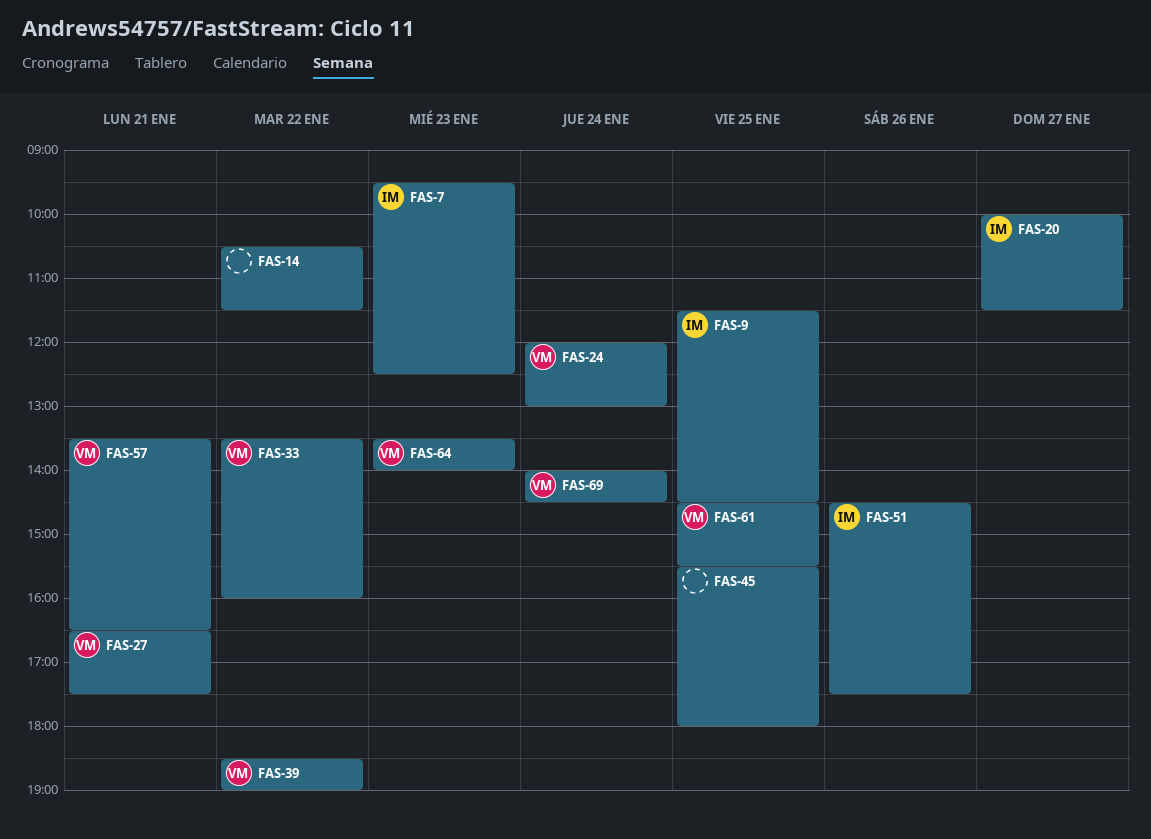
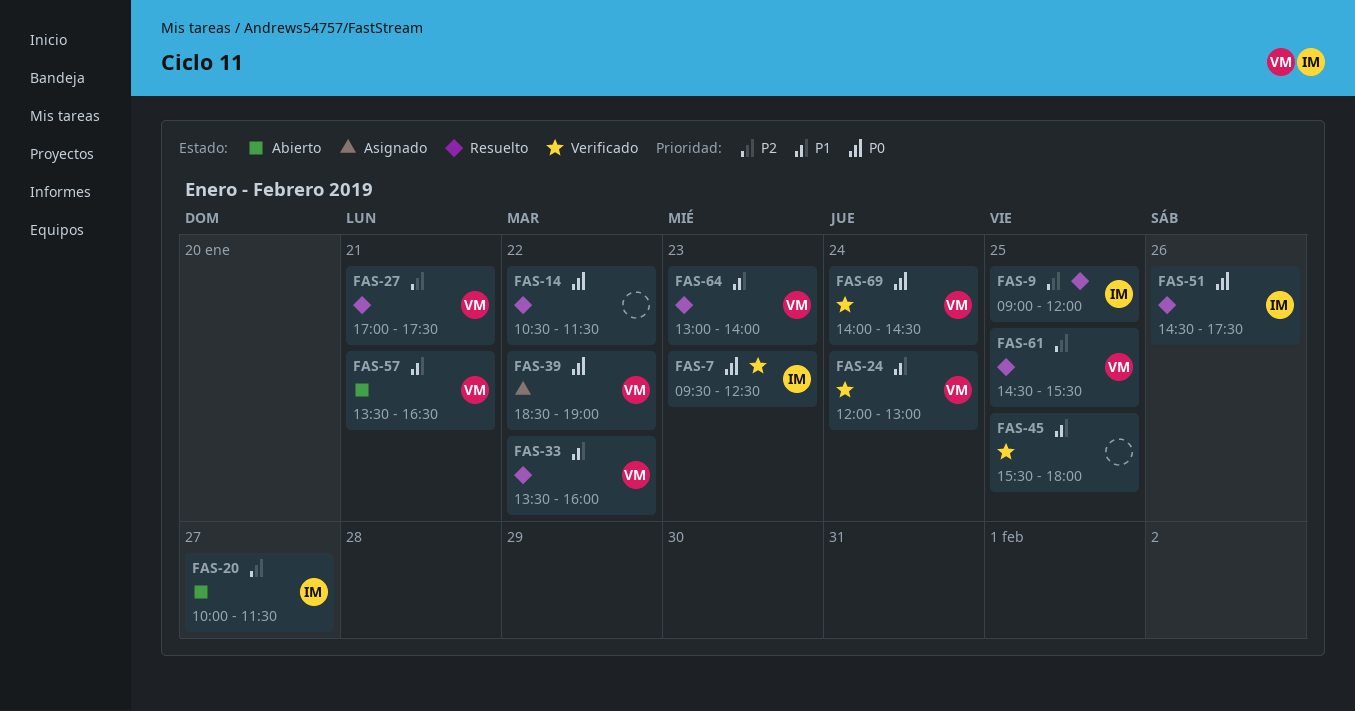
FAS-9, begins: 11:30 -> 09:00
FAS-9, ends: 14:30 -> 12:00
FAS-27, begins: 16:30 -> 17:00
FAS-64, begins: 13:30 -> 13:00

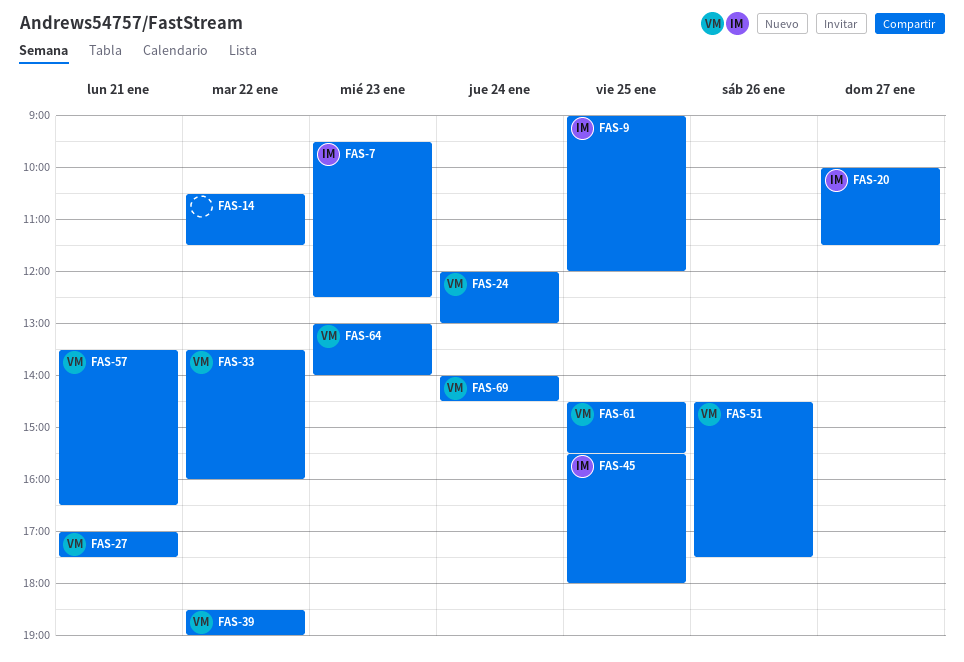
FAS-45, owner: none -> IM
FAS-51, owner: IM -> VM

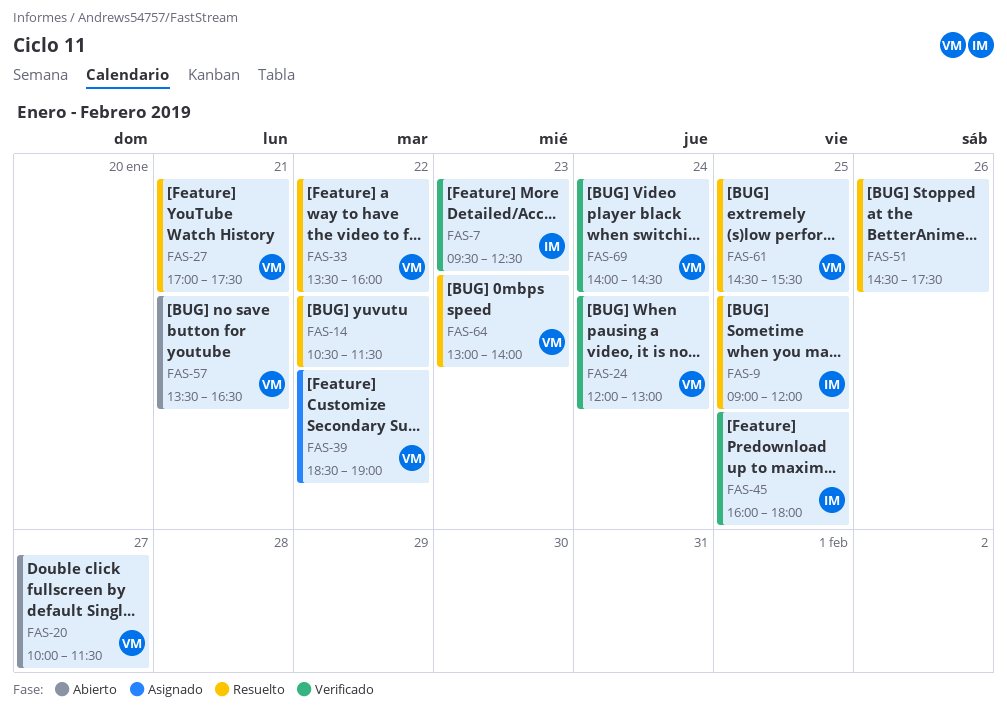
FAS-20, owner: IM -> VM
FAS-45, begins: 15:30 -> 16:00
FAS-51, owner: VM -> none

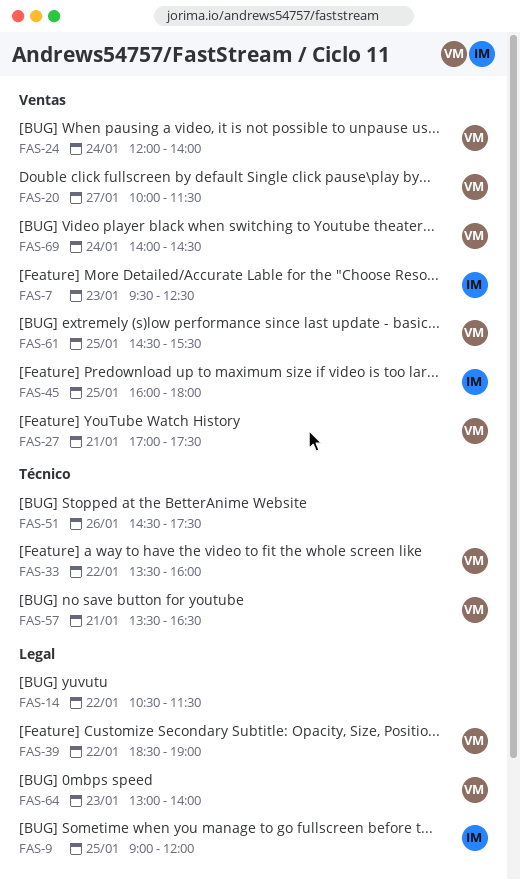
FAS-24, ends: 13:00 -> 14:00

